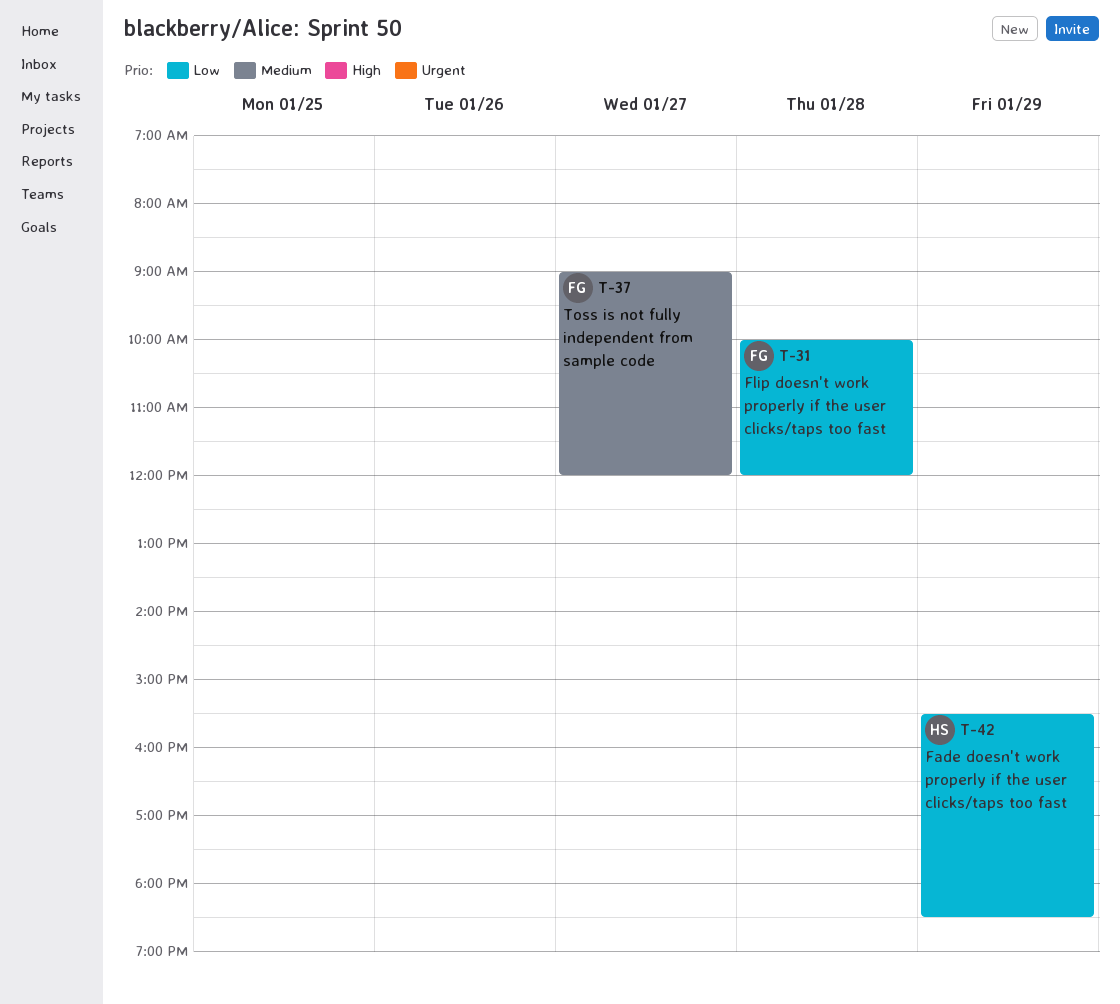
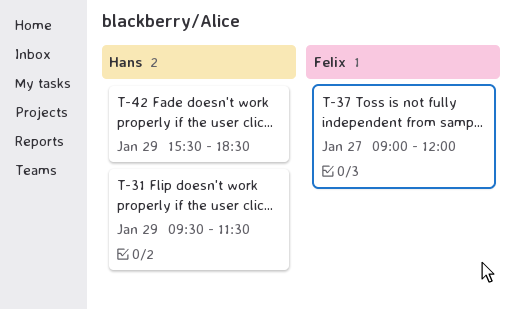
T-31, owner: Felix -> Hans
T-31, day: Jan 28 -> Jan 29
T-31, begins: 10:00 -> 09:30
T-31, ends: 12:00 -> 11:30

